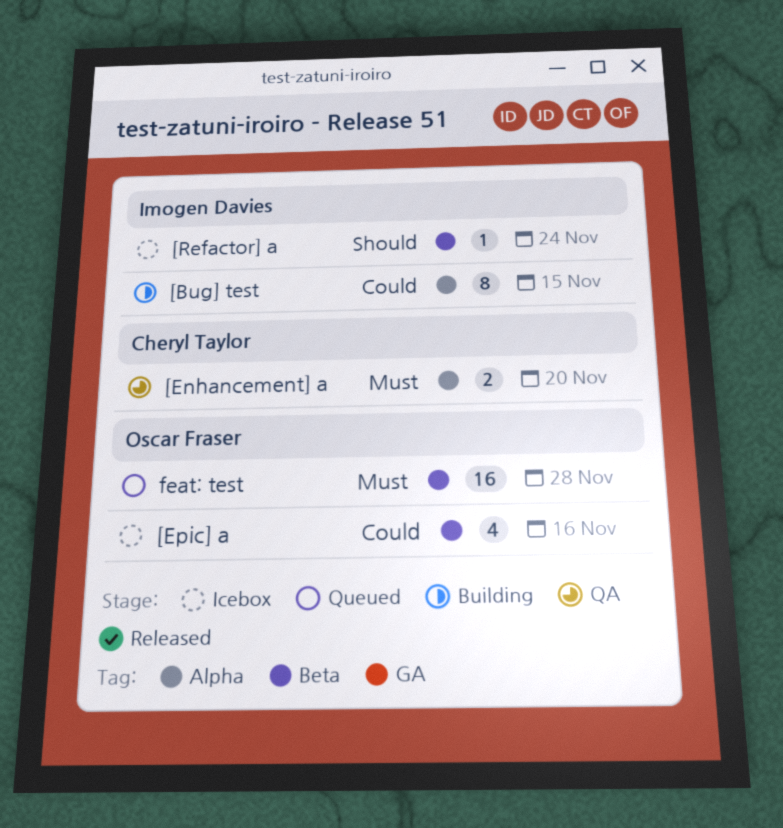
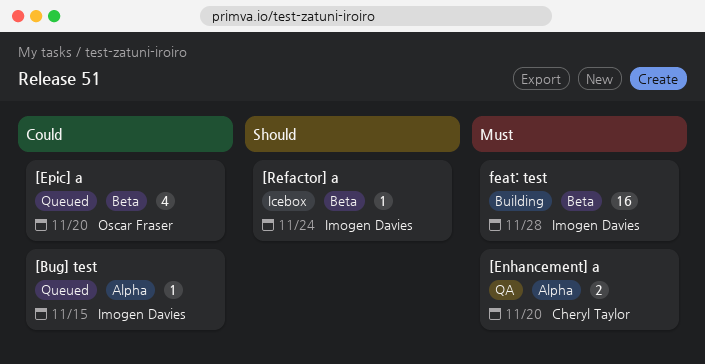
[Bug] test, status: Building -> Queued
[Bug] test, estimate: 8 -> 1
[Epic] a, status: Icebox -> Queued
[Epic] a, due: Nov 16 -> Nov 20
feat: test, status: Queued -> Building
feat: test, owner: Oscar Fraser -> Imogen Davies

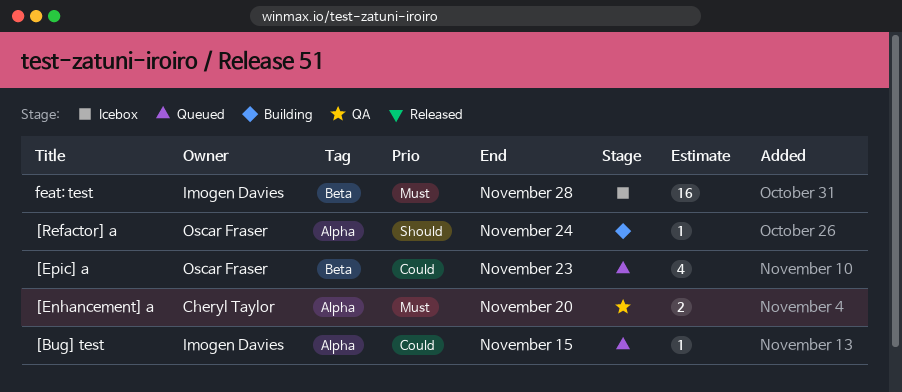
[Epic] a, due: Nov 20 -> Nov 23
[Refactor] a, status: Icebox -> Building
[Refactor] a, owner: Imogen Davies -> Oscar Fraser
[Refactor] a, label: Beta -> Alpha
feat: test, status: Building -> Icebox

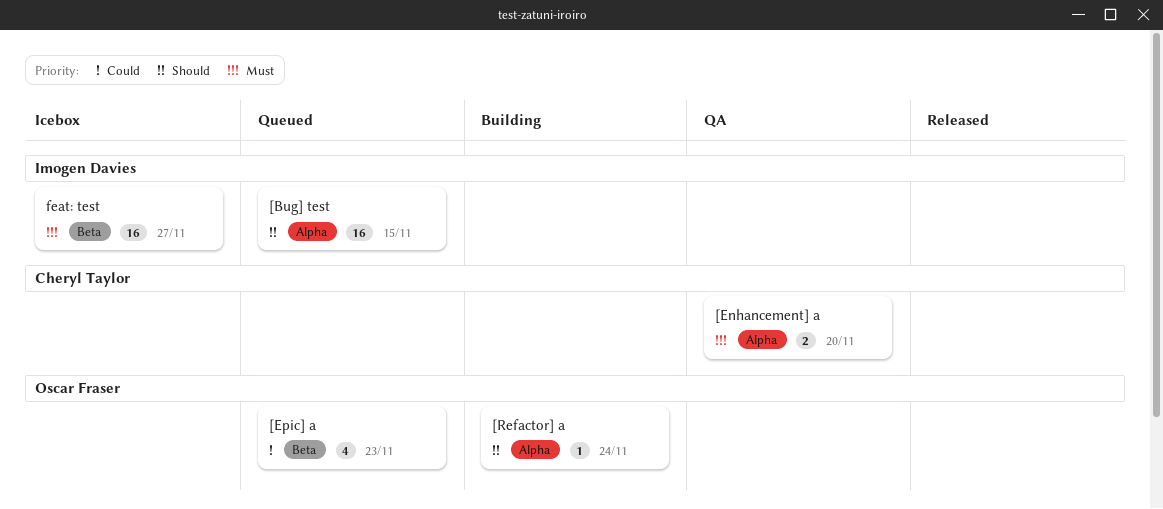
[Bug] test, priority: Could -> Should
[Bug] test, estimate: 1 -> 16
feat: test, due: Nov 28 -> Nov 27

